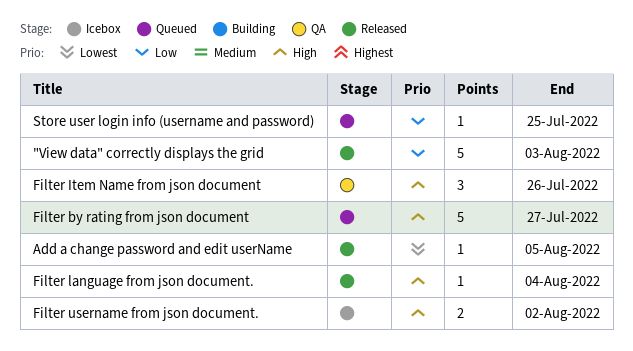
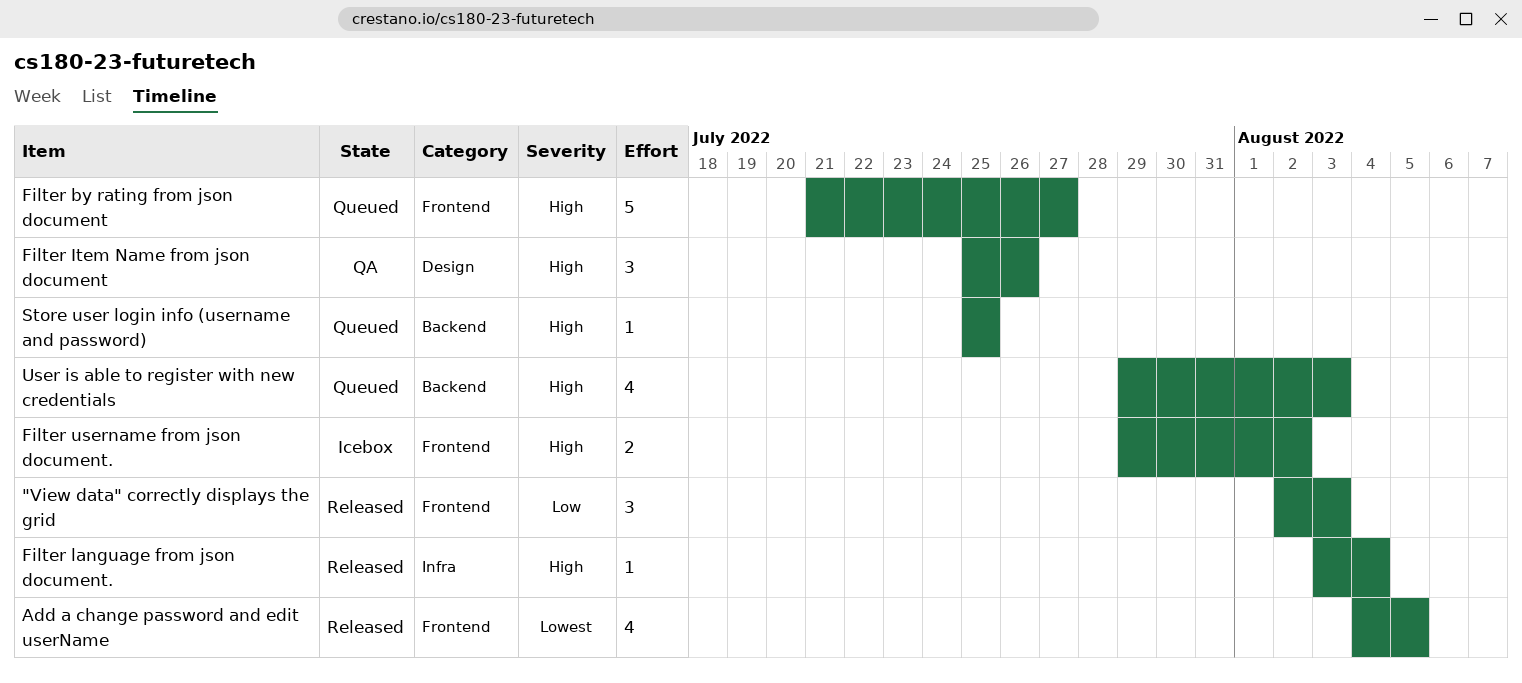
"View data" correctly displays the grid, estimate: 5 -> 3
Add a change password and edit userName, estimate: 1 -> 4
Store user login info (username and password), priority: Low -> High
User is able to register with new credentials: none -> present

